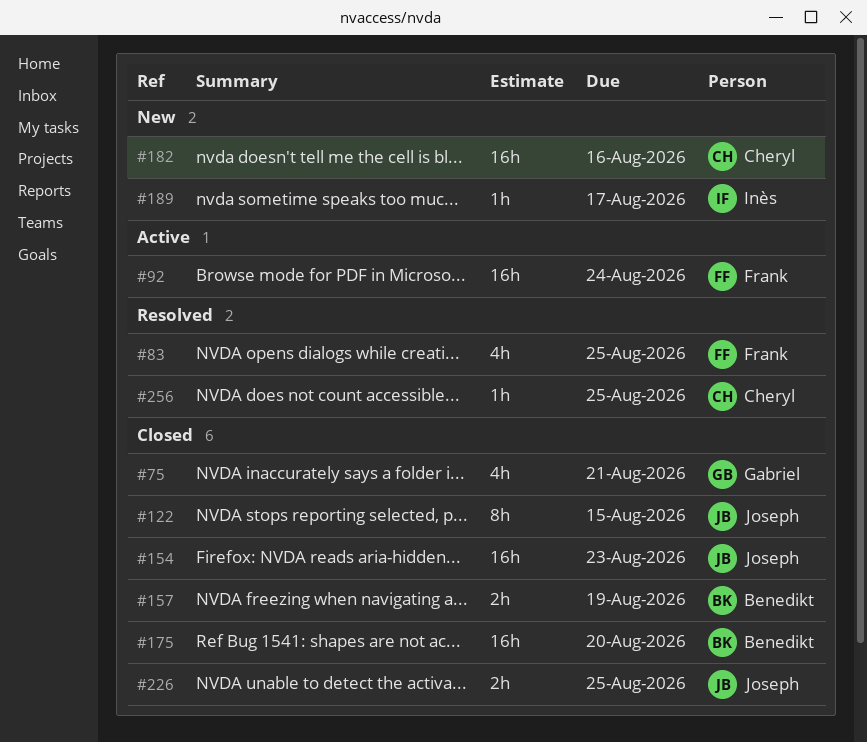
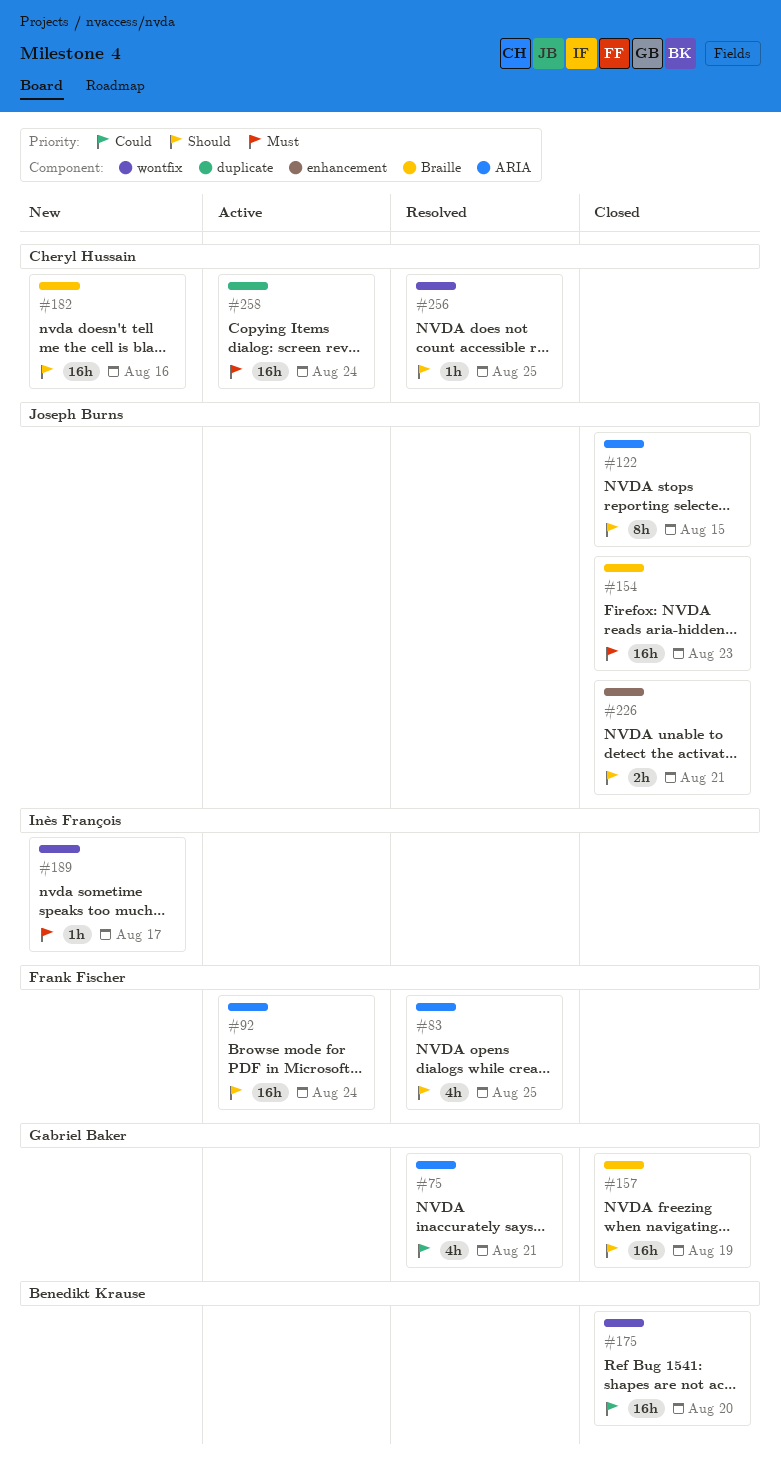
#75, status: Closed -> Resolved
#157, owner: Benedikt Krause -> Gabriel Baker
#157, estimate: 2h -> 16h
#226, due: Aug 25 -> Aug 21
#258: none -> present

